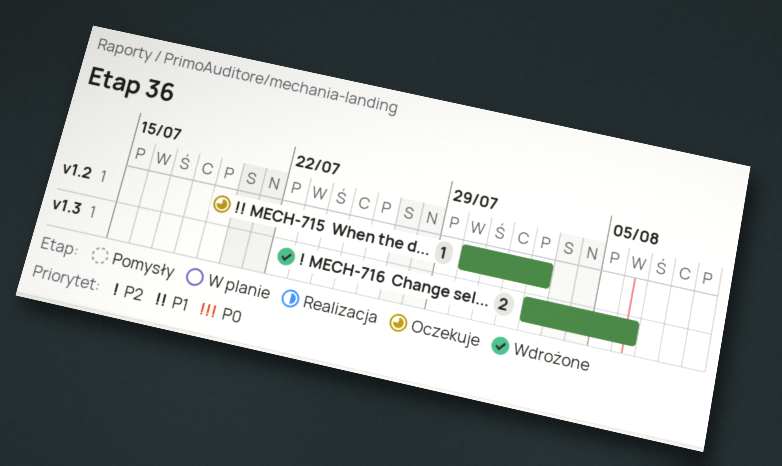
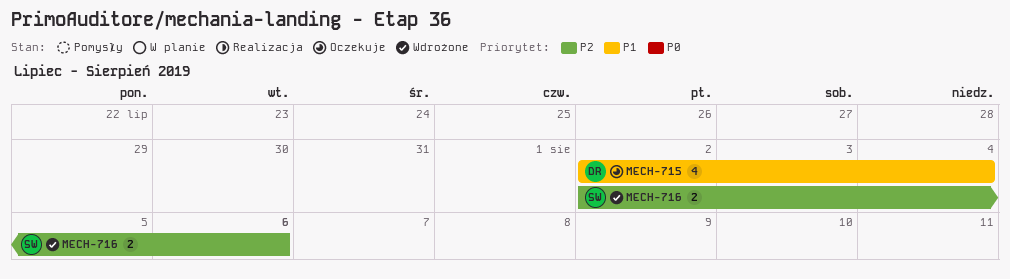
MECH-715, estimate: 1 -> 4
MECH-715, start: Jul 30 -> Aug 2
MECH-715, due: Aug 2 -> Aug 4

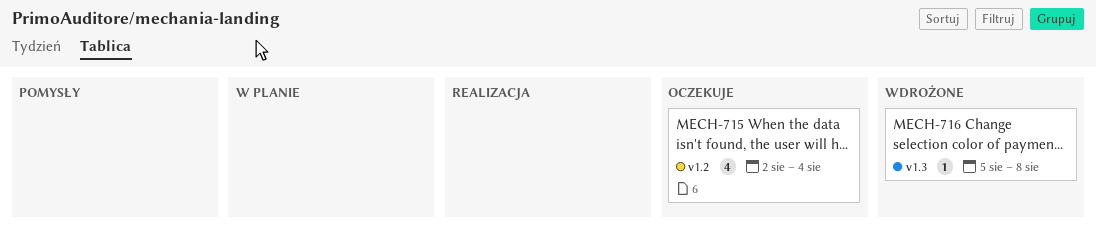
MECH-716, estimate: 2 -> 1
MECH-716, start: Aug 2 -> Aug 5
MECH-716, due: Aug 6 -> Aug 8

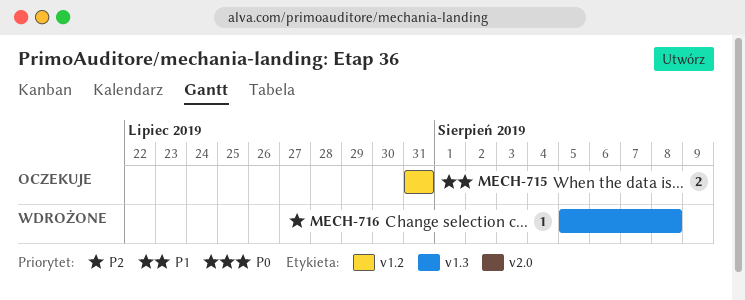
MECH-715, estimate: 4 -> 2
MECH-715, start: Aug 2 -> Jul 31
MECH-715, due: Aug 4 -> Jul 31

